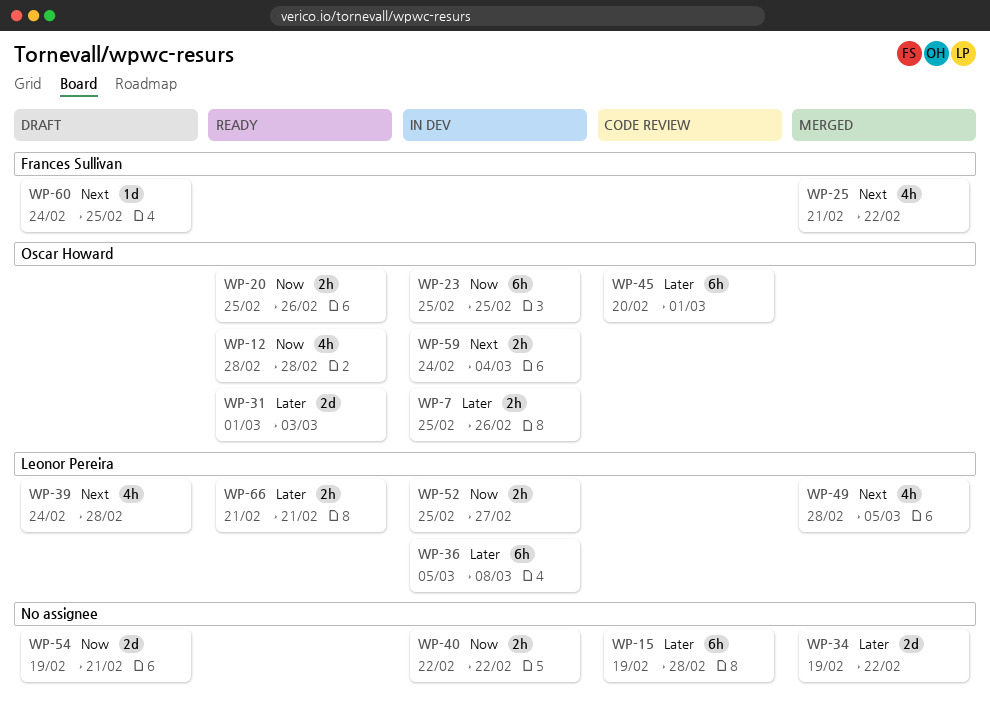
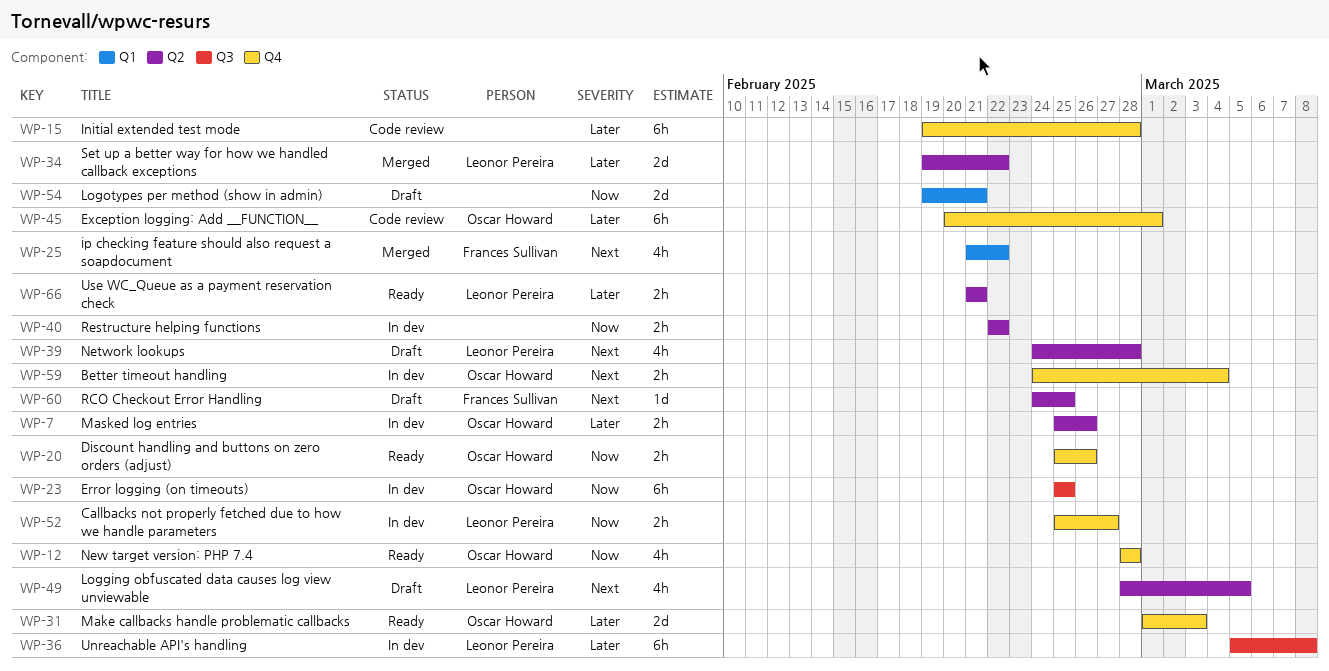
WP-34, owner: none -> Leonor Pereira
WP-49, status: Merged -> Draft

